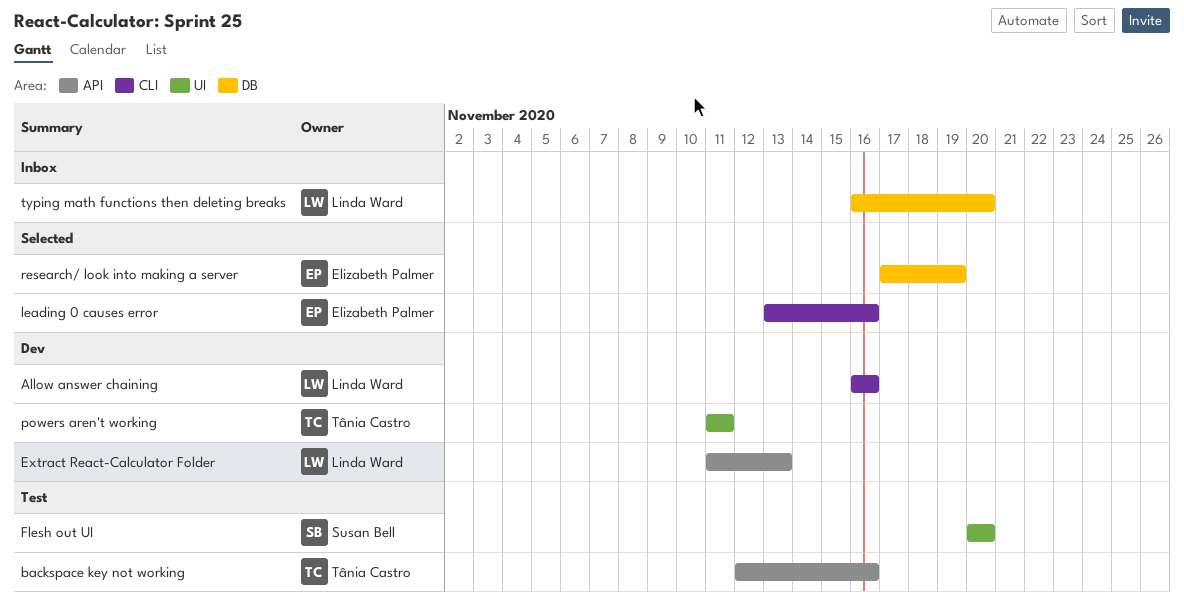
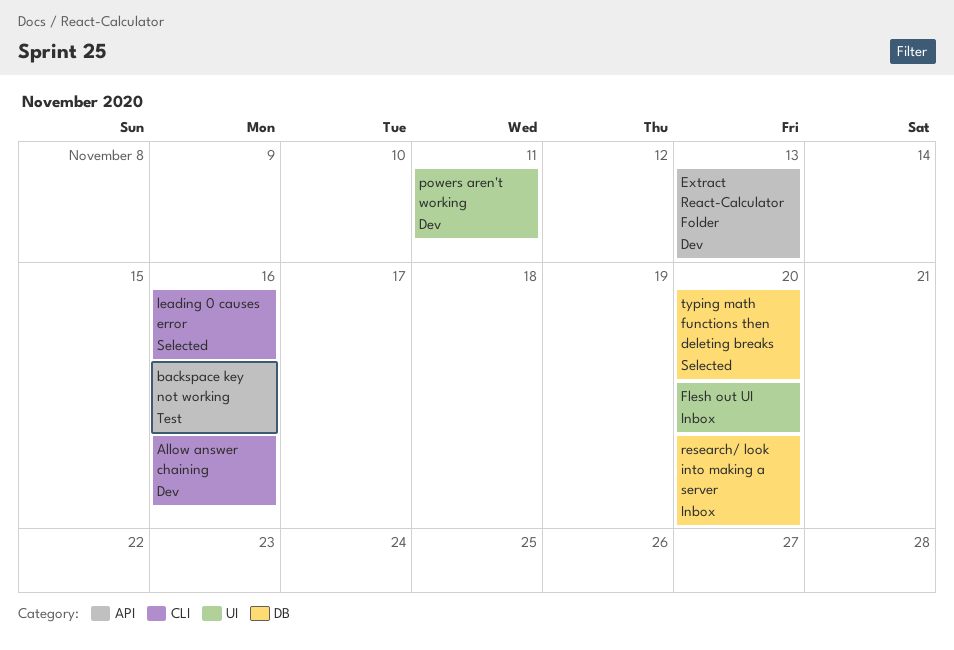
Flesh out UI, status: Test -> Inbox
research/ look into making a server, status: Selected -> Inbox
research/ look into making a server, due: Nov 19 -> Nov 20
typing math functions then deleting breaks, status: Inbox -> Selected

